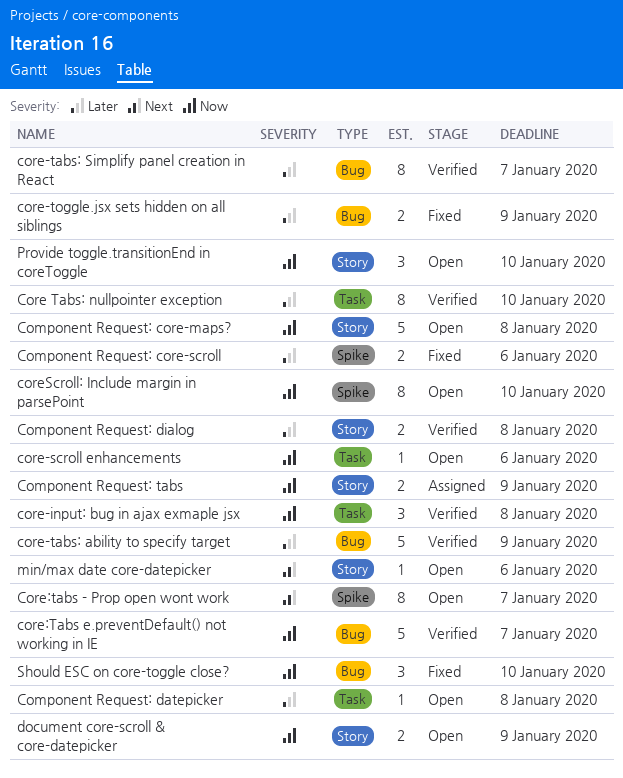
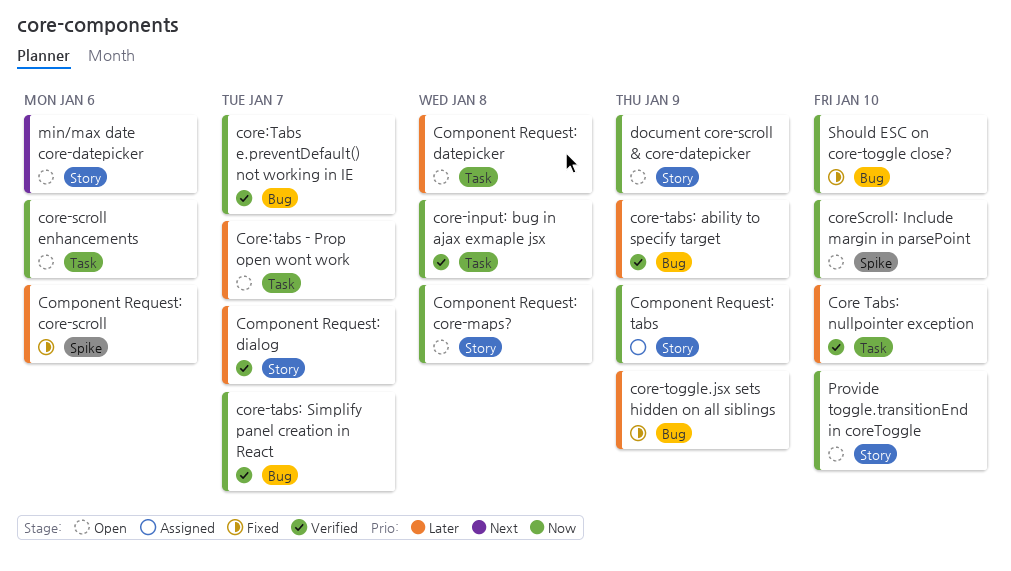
Component Request: dialog, due: Jan 8 -> Jan 7
core-tabs: Simplify panel creation in React, priority: Later -> Now
Core:tabs - Prop open wont work, priority: Next -> Later
Core:tabs - Prop open wont work, label: Spike -> Task

